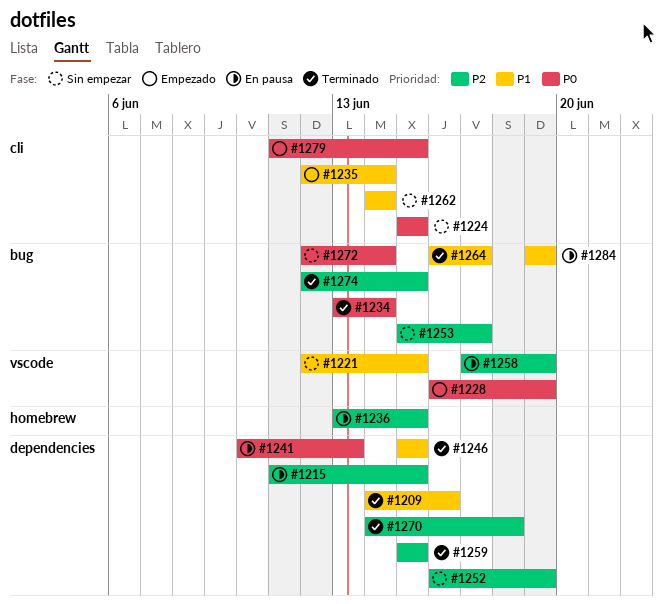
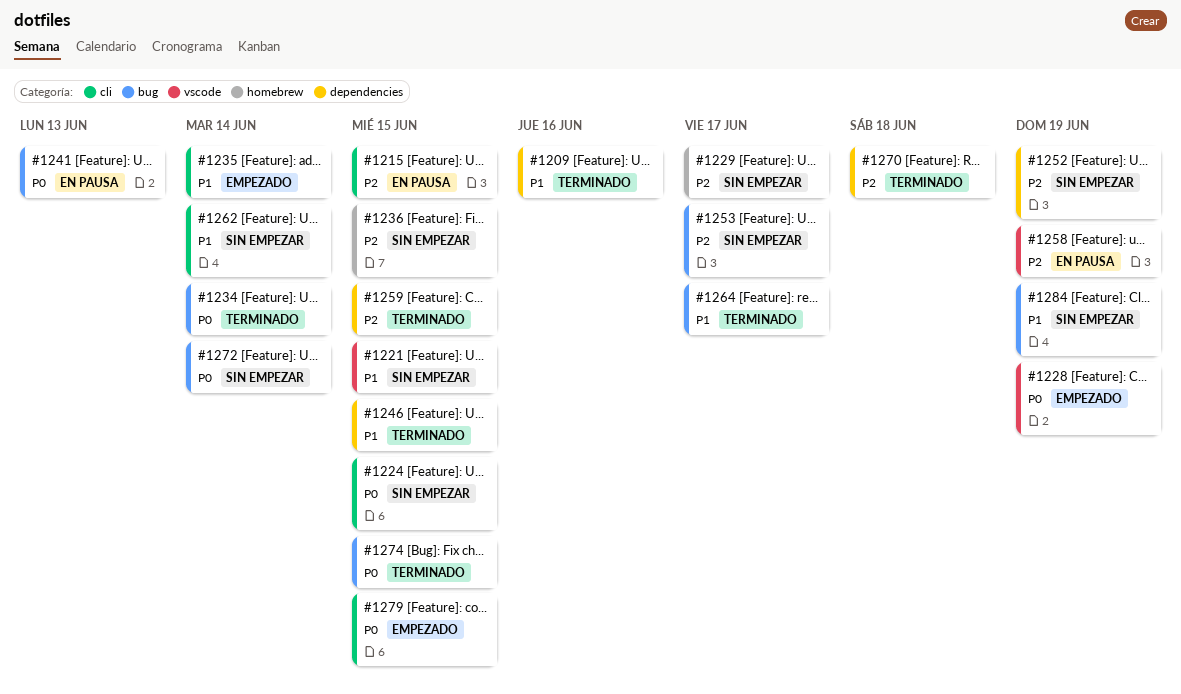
#1215, label: dependencies -> cli
#1229: none -> present
#1236, status: En pausa -> Sin empezar
#1241, label: dependencies -> bug
#1274, priority: P2 -> P0
#1284, status: En pausa -> Sin empezar

